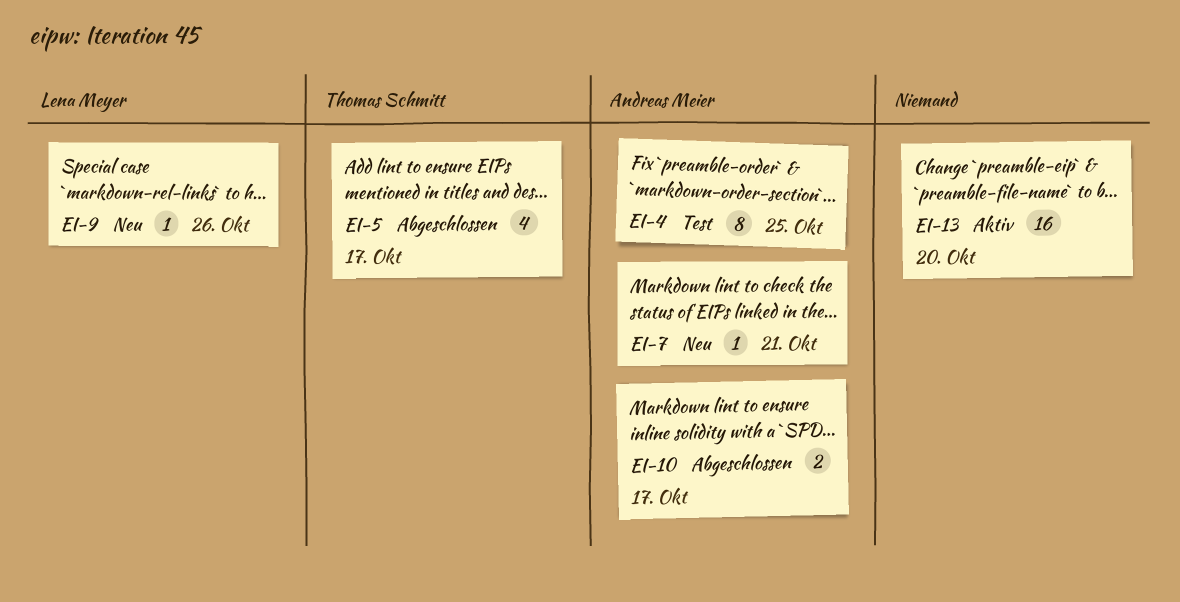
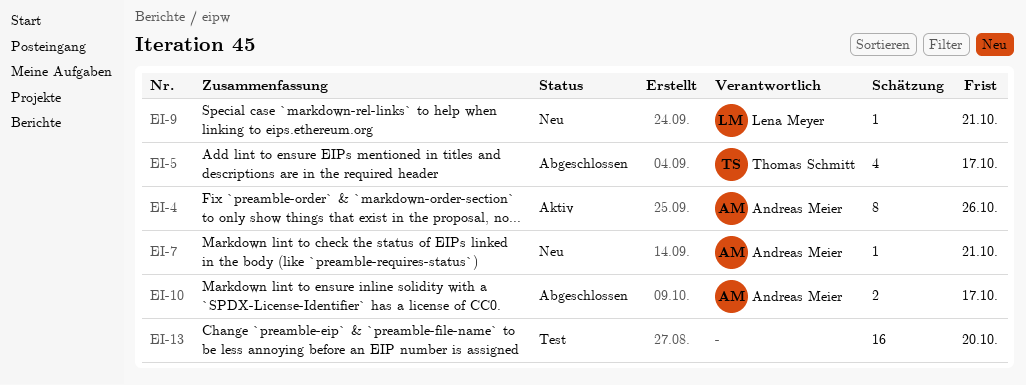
EI-4, status: Test -> Aktiv
EI-4, due: Oct 25 -> Oct 26
EI-9, due: Oct 26 -> Oct 21
EI-13, status: Aktiv -> Test

